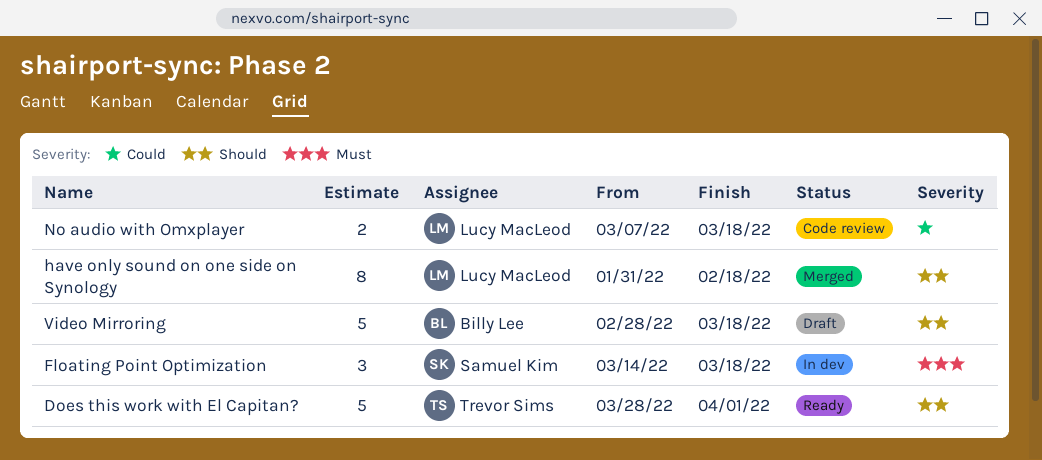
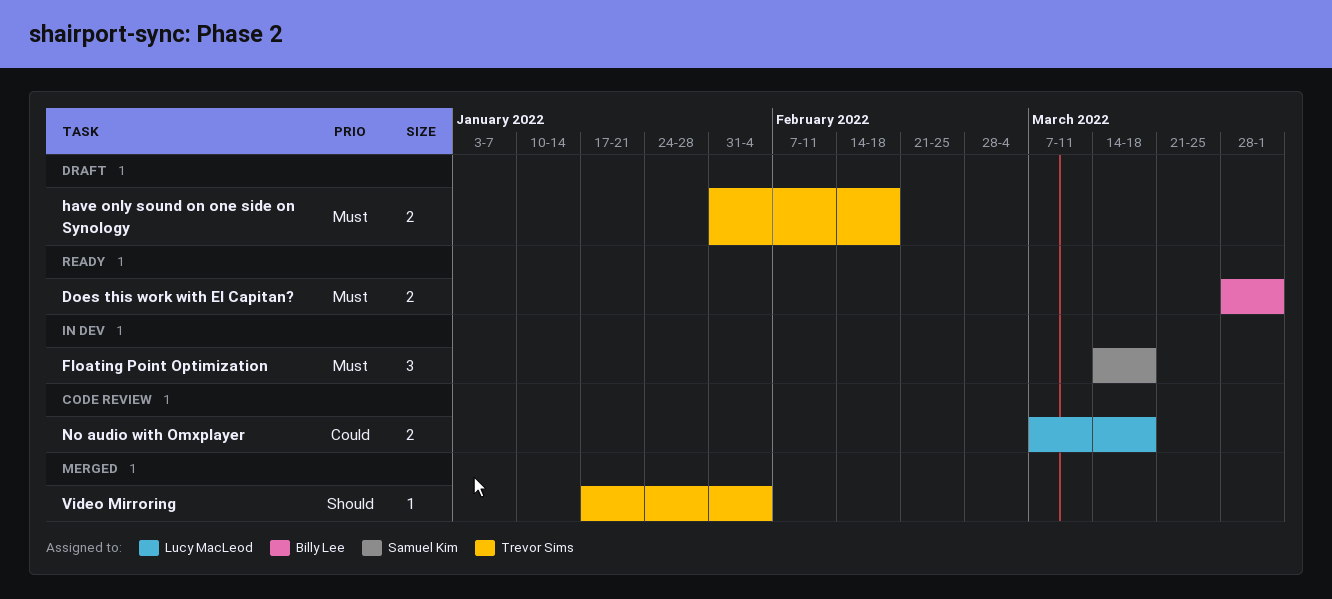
Does this work with El Capitan?, owner: Trevor Sims -> Billy Lee
Does this work with El Capitan?, priority: Should -> Must
Does this work with El Capitan?, estimate: 5 -> 2
have only sound on one side on Synology, status: Merged -> Draft
have only sound on one side on Synology, owner: Lucy MacLeod -> Trevor Sims
have only sound on one side on Synology, priority: Should -> Must
have only sound on one side on Synology, estimate: 8 -> 2
Video Mirroring, status: Draft -> Merged
Video Mirroring, owner: Billy Lee -> Trevor Sims
Video Mirroring, estimate: 5 -> 1
Video Mirroring, start: Feb 28 -> Jan 17
Video Mirroring, due: Mar 18 -> Feb 4

